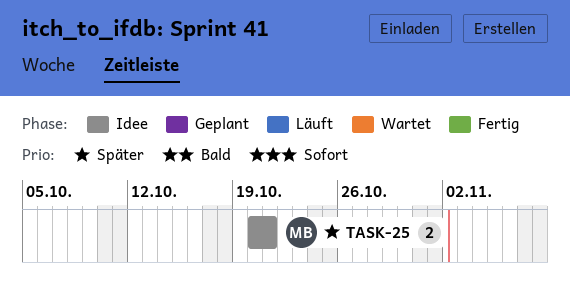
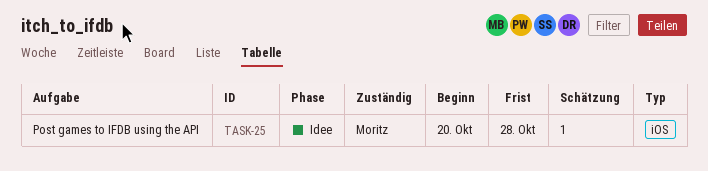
TASK-25, estimate: 2 -> 1
TASK-25, due: Oct 21 -> Oct 28

